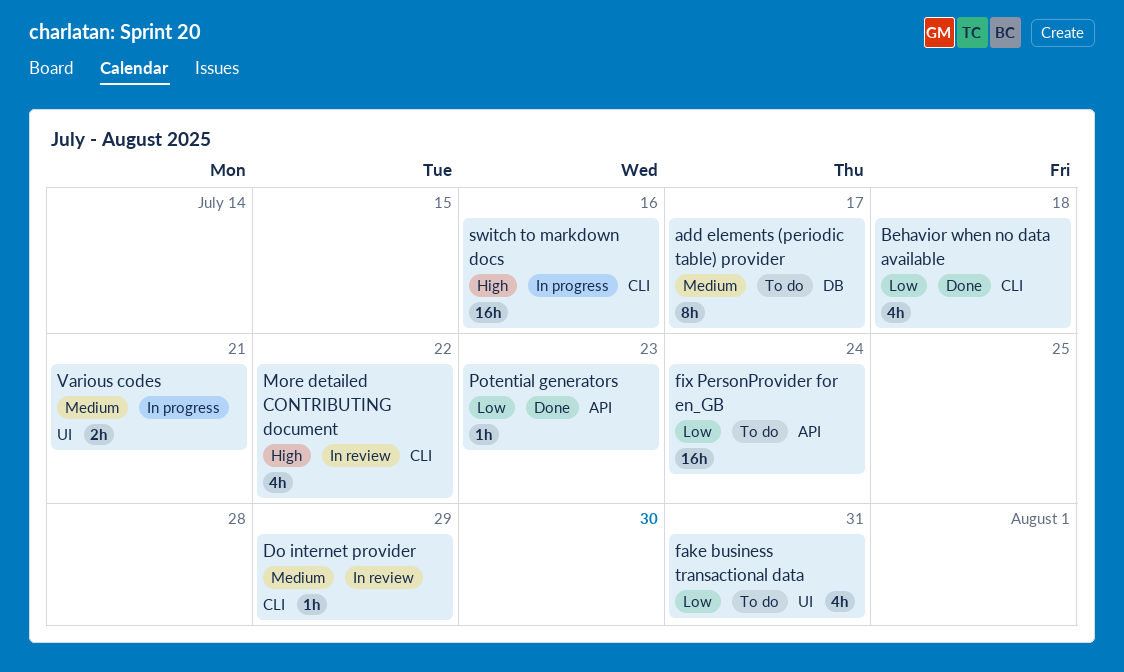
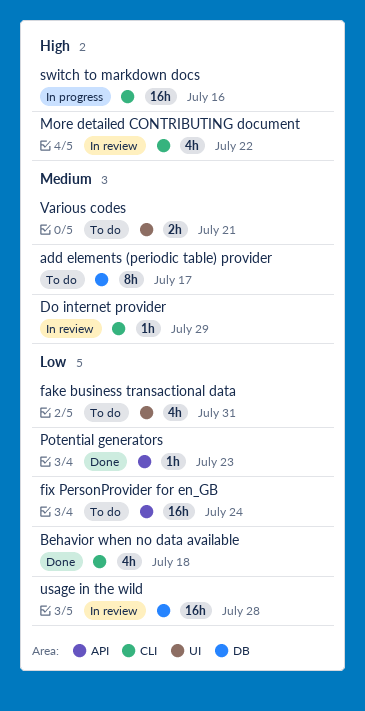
usage in the wild: none -> present
Various codes, status: In progress -> To do

